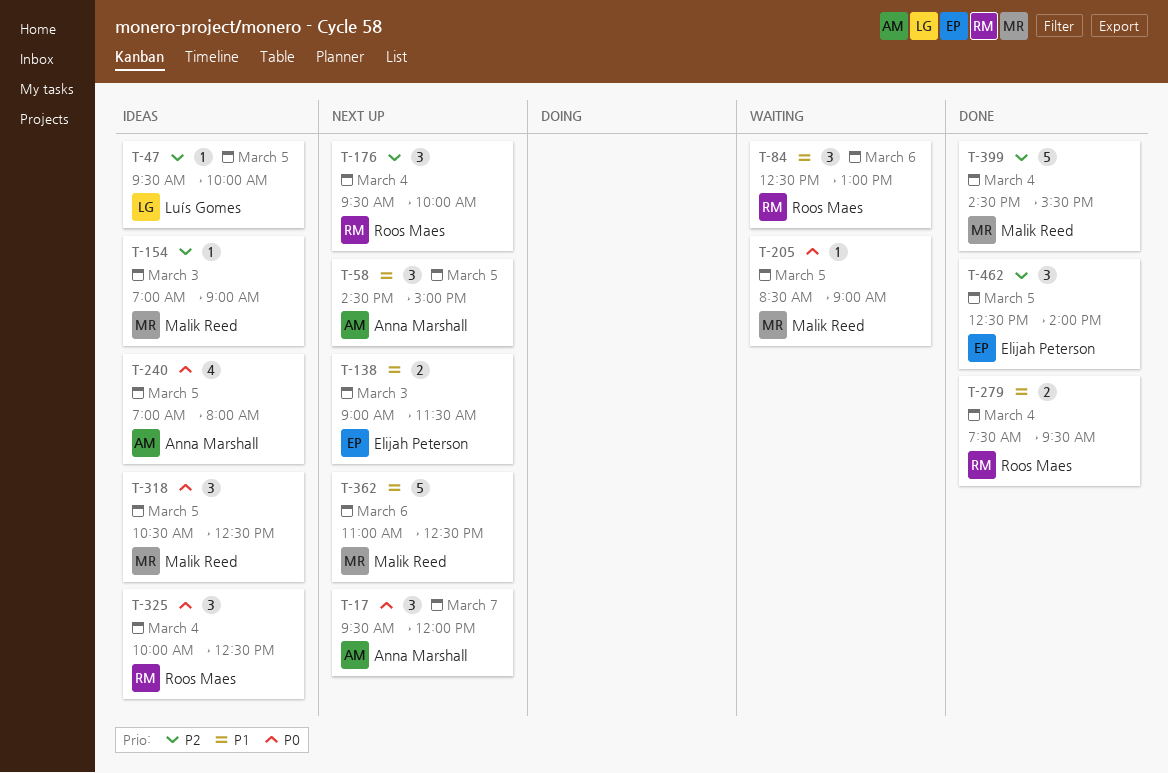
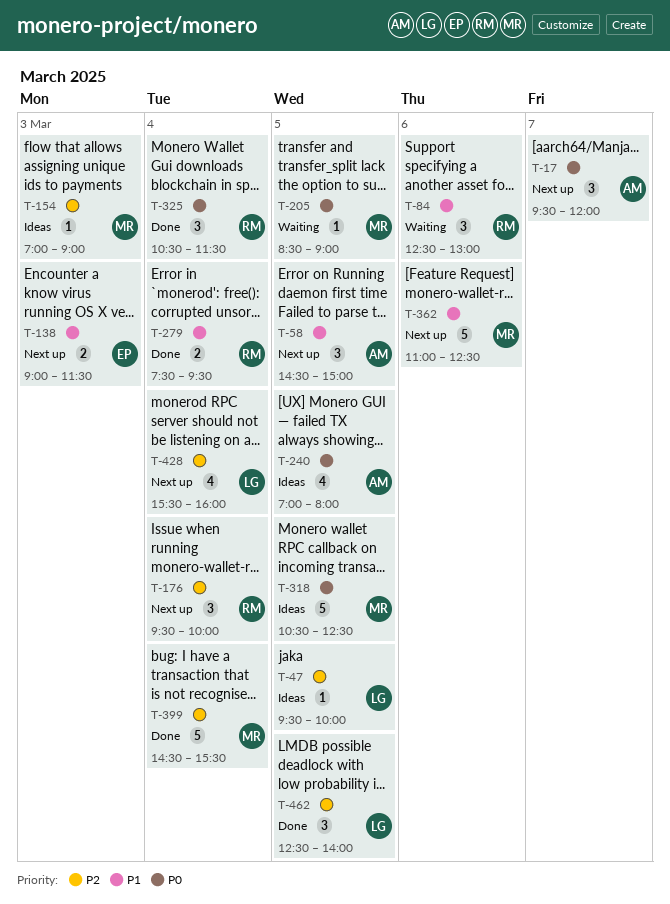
T-318, estimate: 3 -> 5
T-325, status: Ideas -> Done
T-325, begins: 10:00 -> 10:30
T-325, ends: 12:30 -> 11:30
T-428: none -> present
T-462, owner: Elijah Peterson -> Luís Gomes

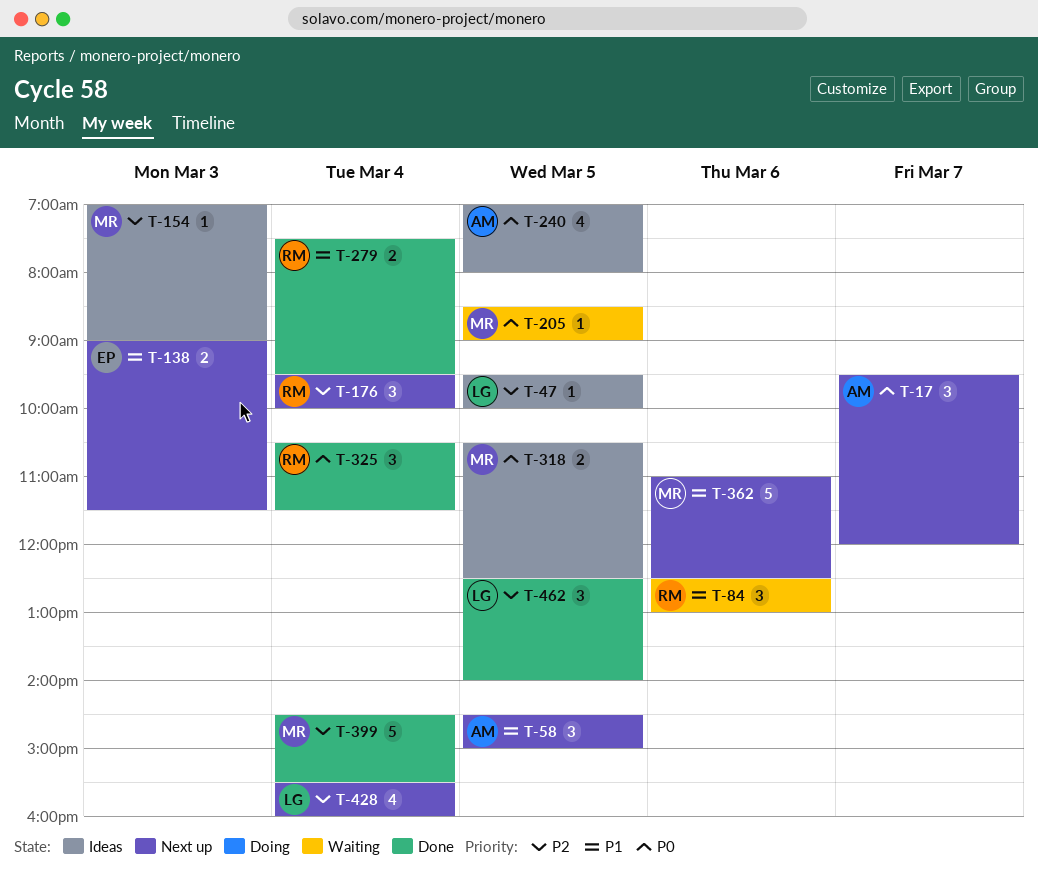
T-318, estimate: 5 -> 2

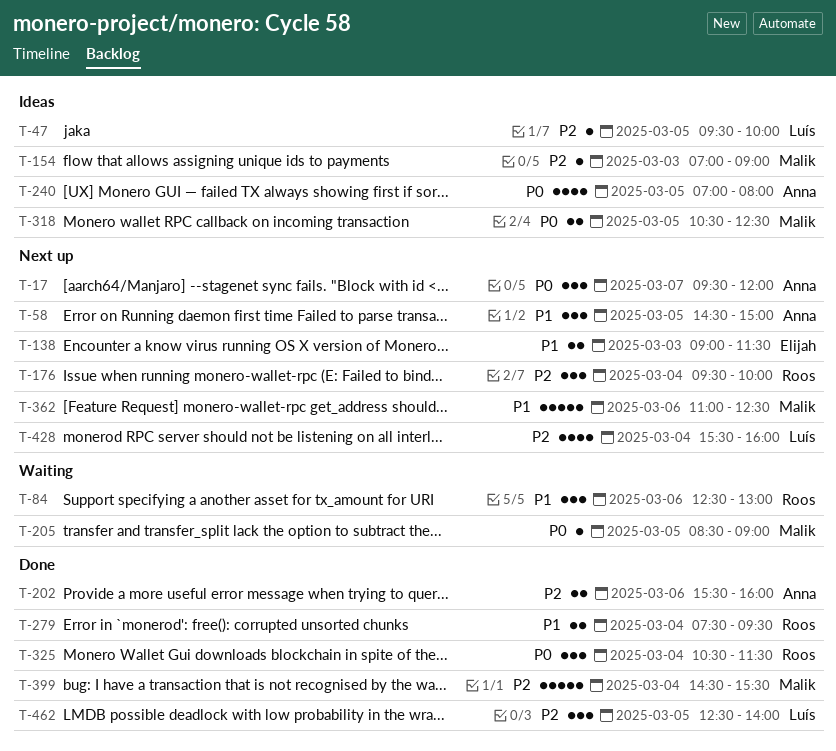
T-202: none -> present

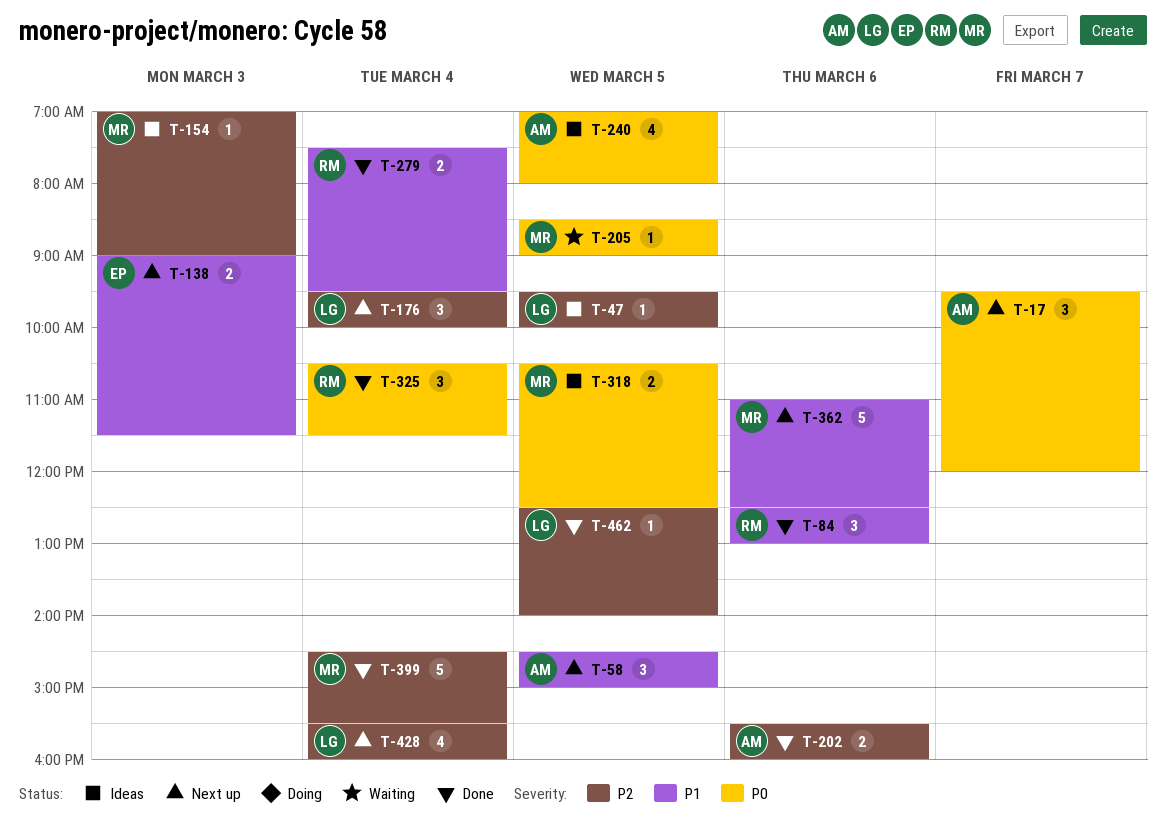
T-84, status: Waiting -> Done
T-176, owner: Roos -> Luís
T-462, estimate: 3 -> 1

